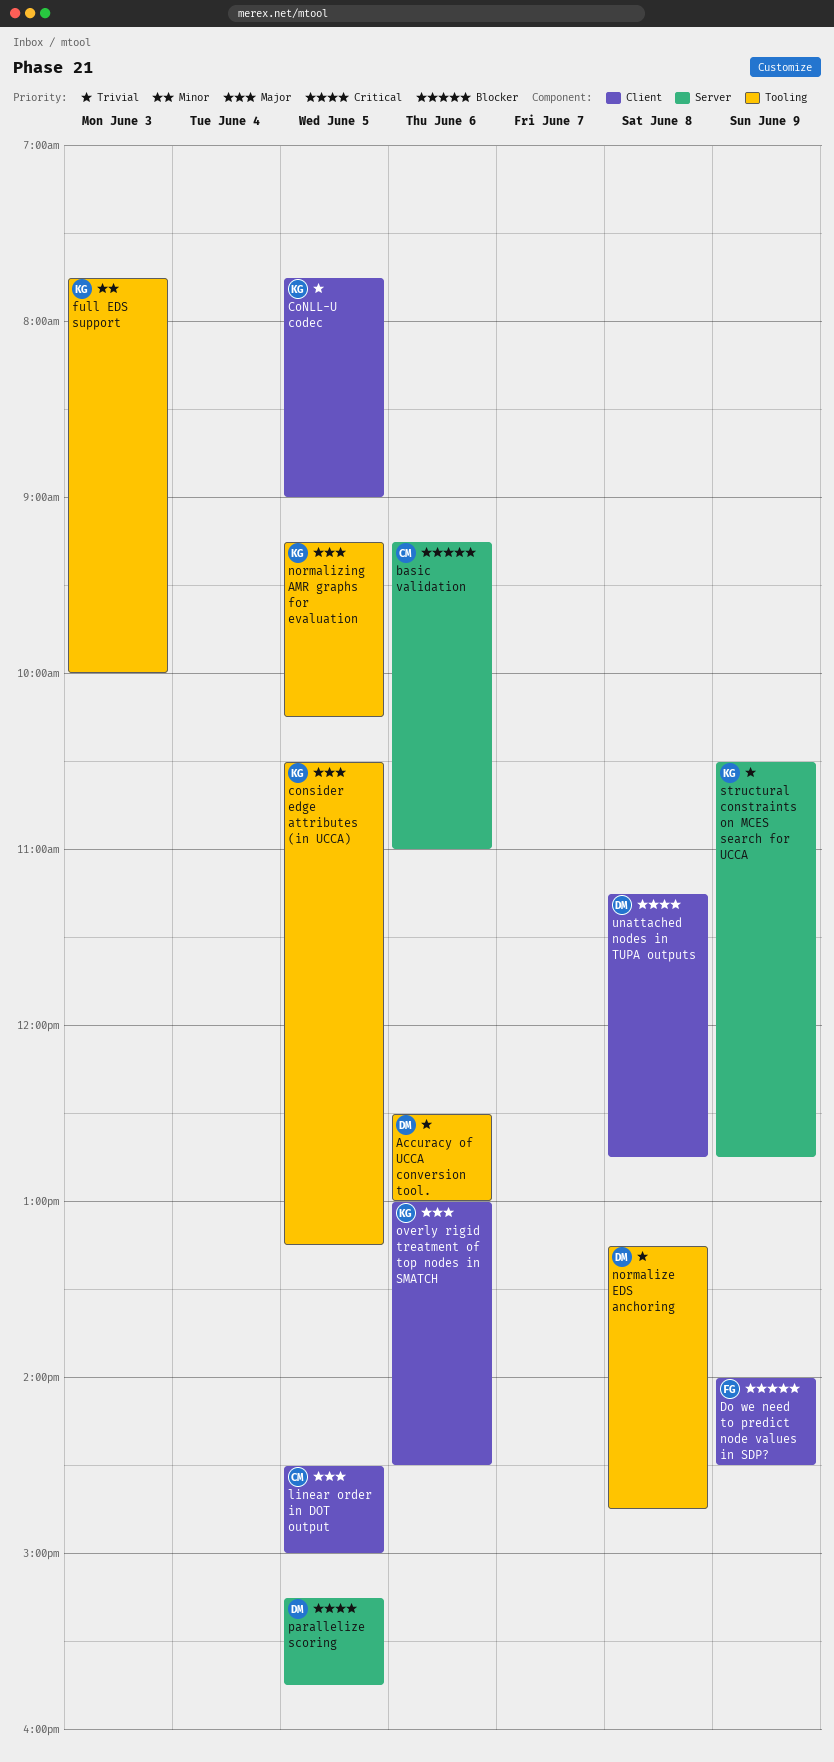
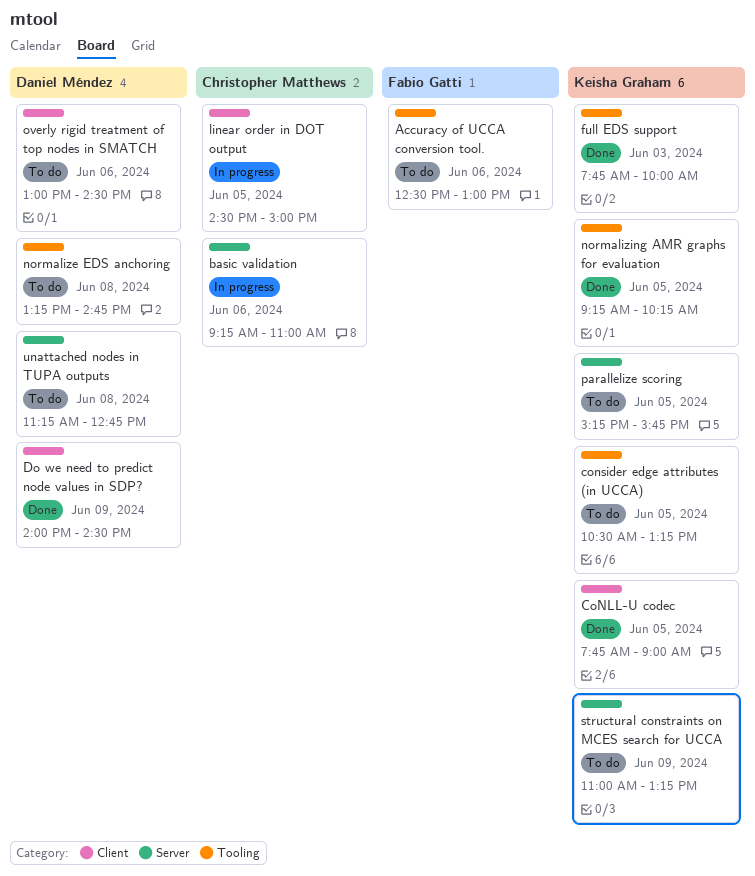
Accuracy of UCCA conversion tool., owner: Daniel Méndez -> Fabio Gatti
Do we need to predict node values in SDP?, owner: Fabio Gatti -> Daniel Méndez
overly rigid treatment of top nodes in SMATCH, owner: Keisha Graham -> Daniel Méndez
parallelize scoring, owner: Daniel Méndez -> Keisha Graham
structural constraints on MCES search for UCCA, begins: 10:30 -> 11:00
structural constraints on MCES search for UCCA, ends: 12:45 -> 13:15
unattached nodes in TUPA outputs, label: Client -> Server

